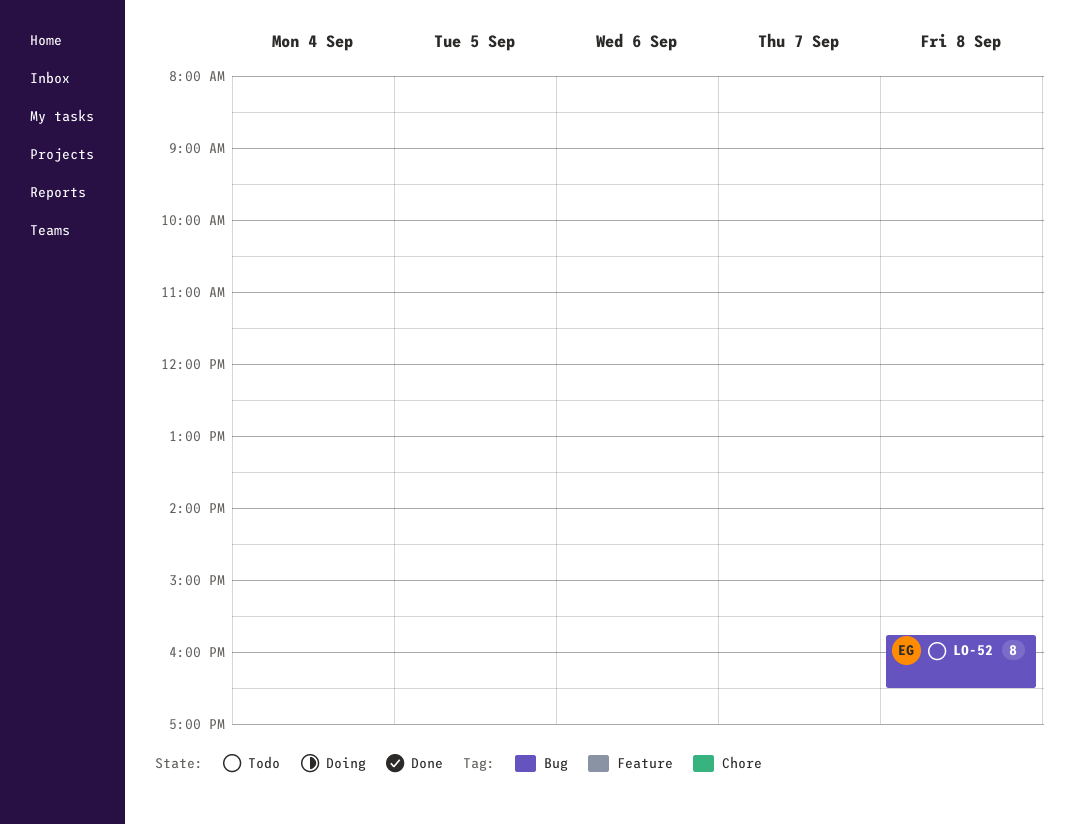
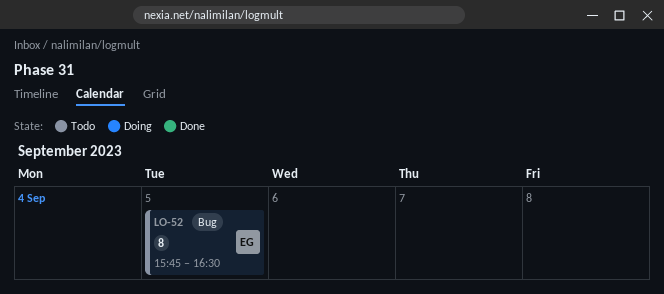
LO-52, day: Sep 8 -> Sep 5

